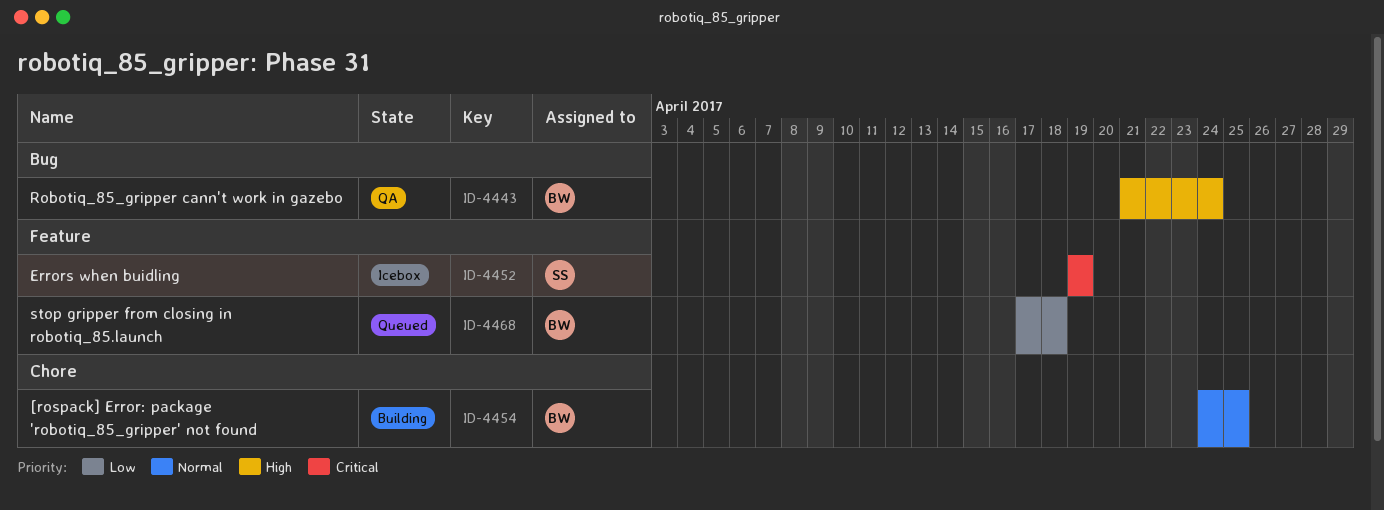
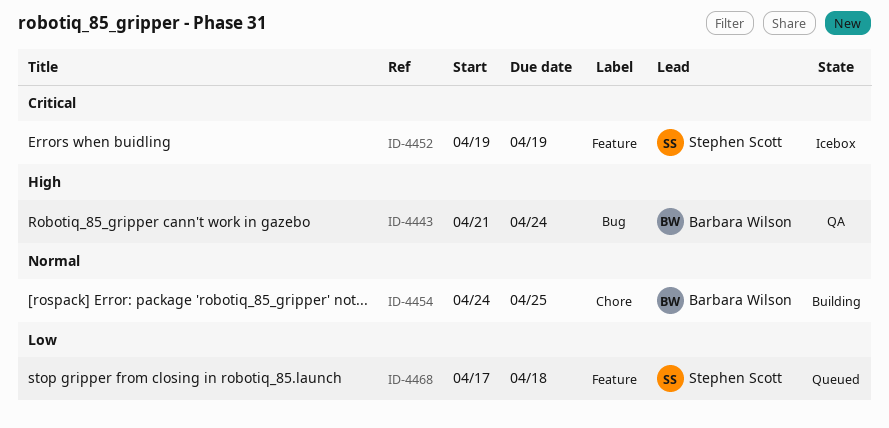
ID-4468, owner: Barbara Wilson -> Stephen Scott

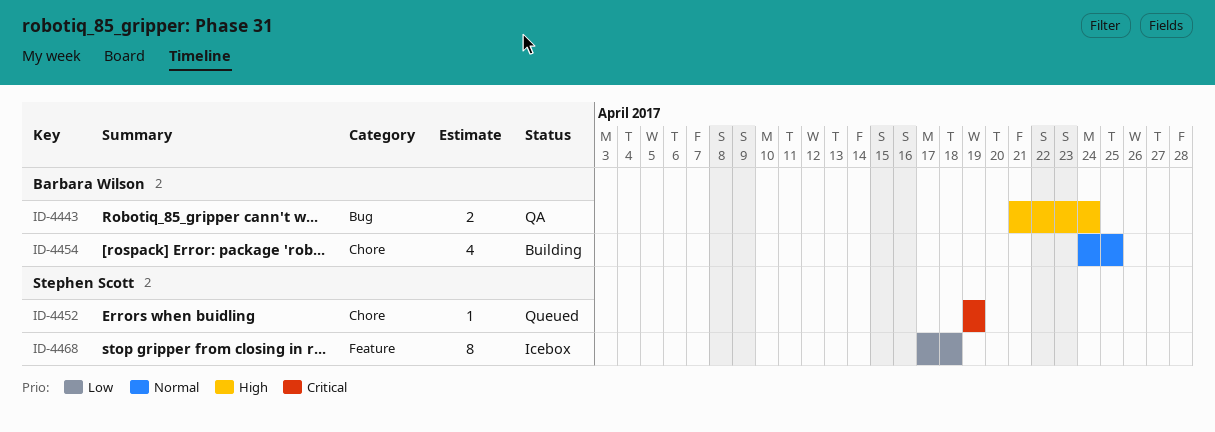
ID-4452, status: Icebox -> Queued
ID-4452, label: Feature -> Chore
ID-4468, status: Queued -> Icebox

